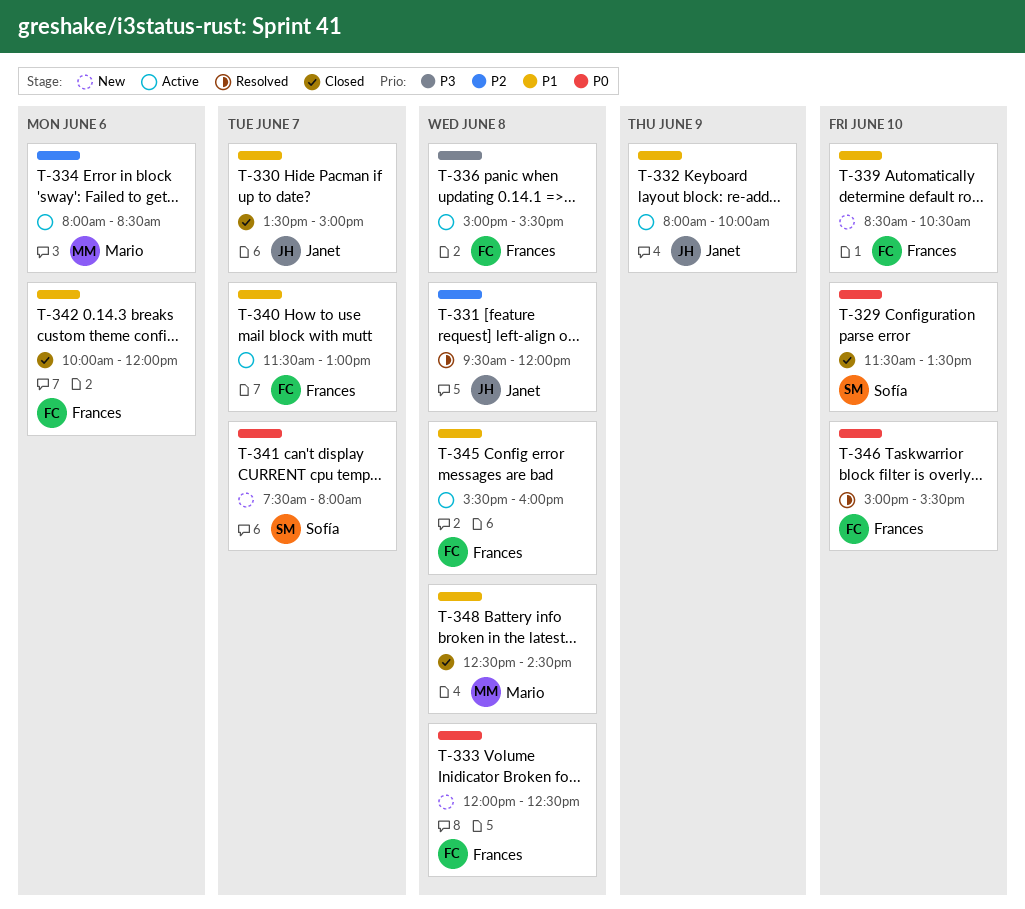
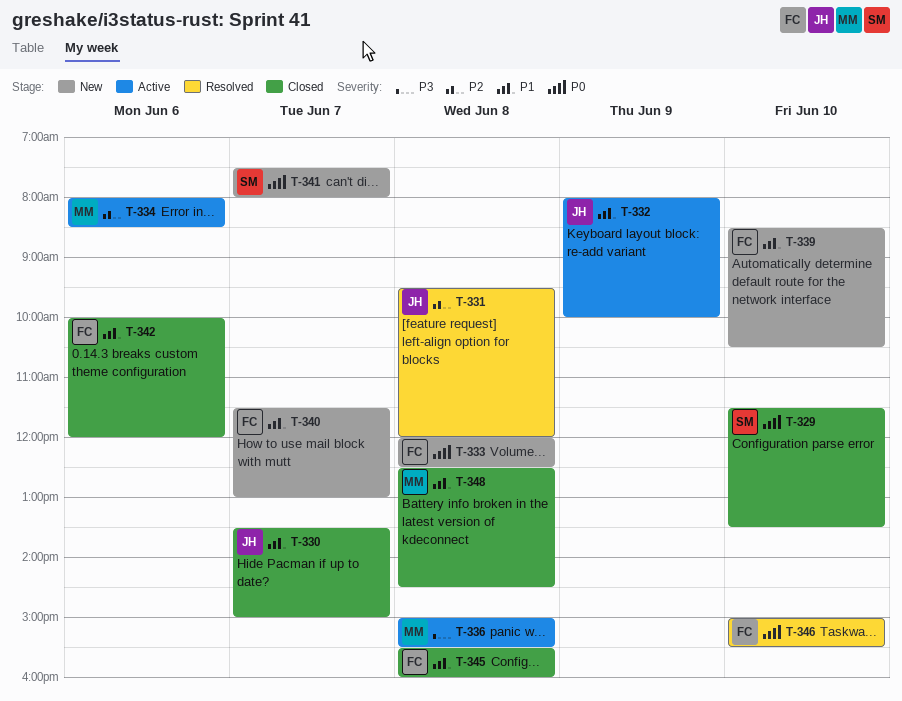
T-336, owner: Frances -> Mario
T-340, status: Active -> New
T-345, status: Active -> Closed

